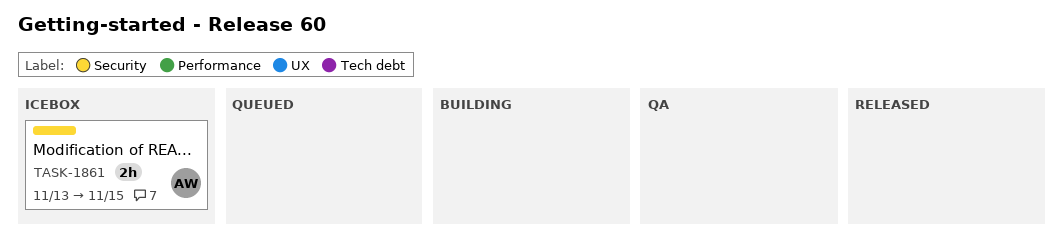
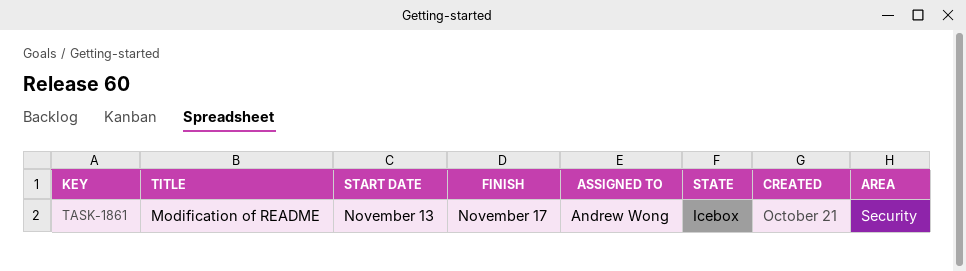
TASK-1861, due: Nov 15 -> Nov 17

